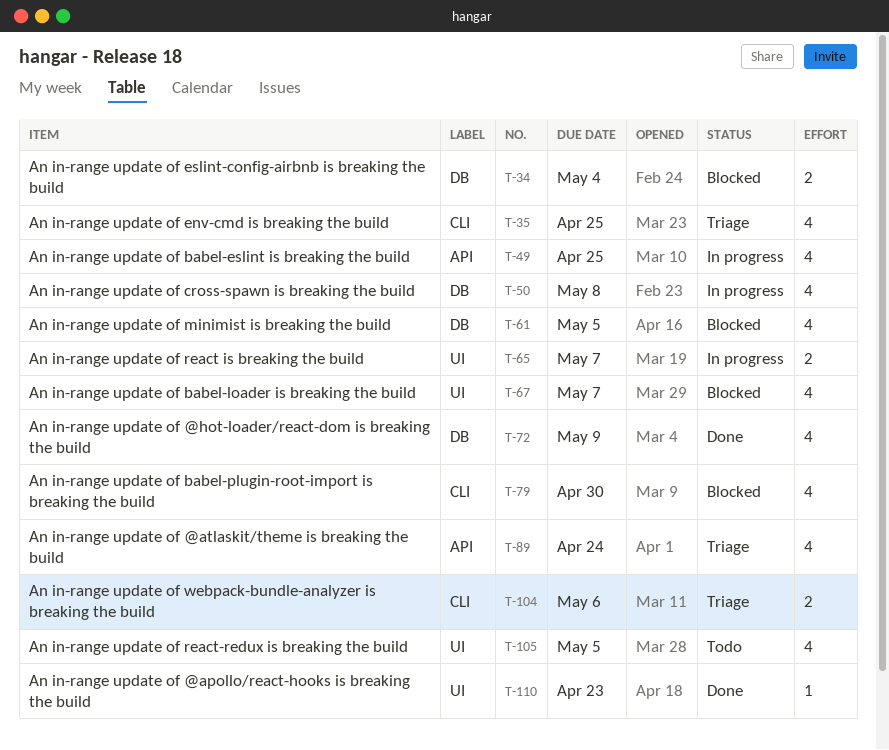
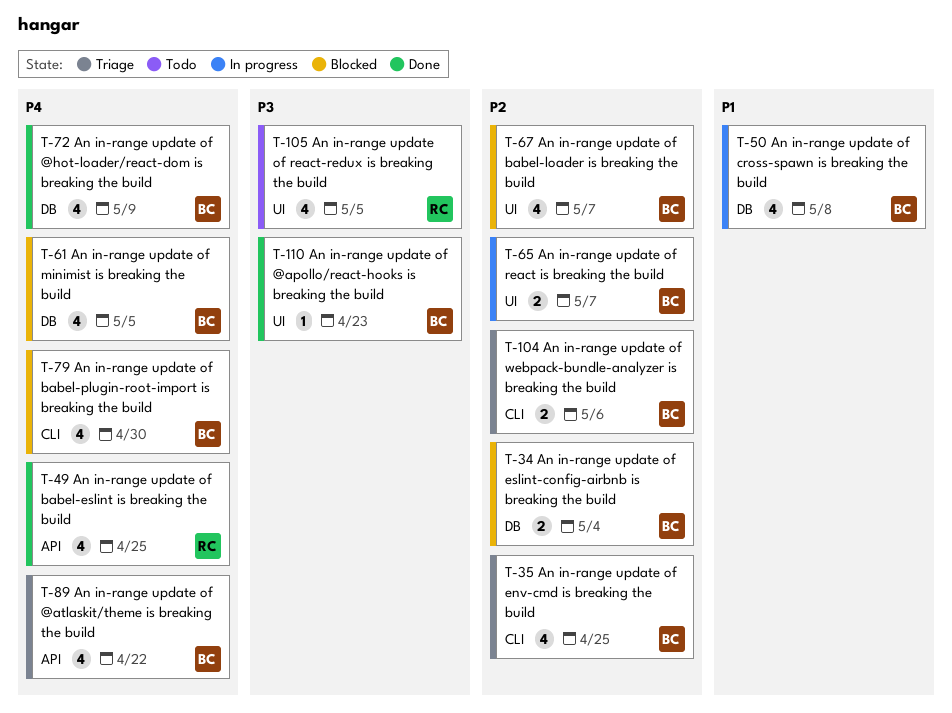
T-49, status: In progress -> Done
T-89, due: Apr 24 -> Apr 22

